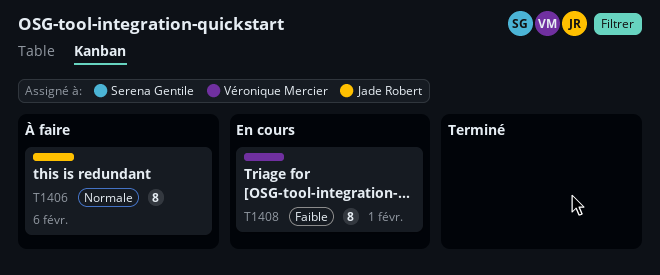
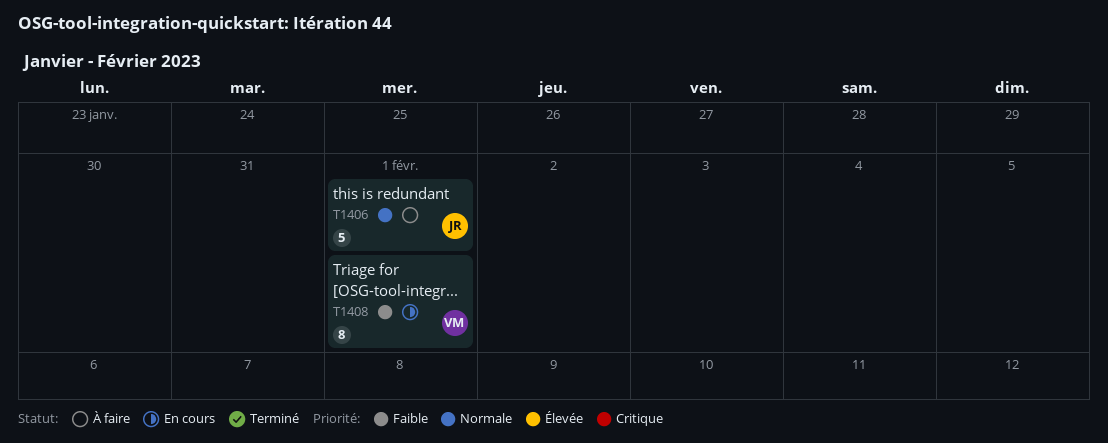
T1406, estimate: 8 -> 5
T1406, due: Feb 6 -> Feb 1

